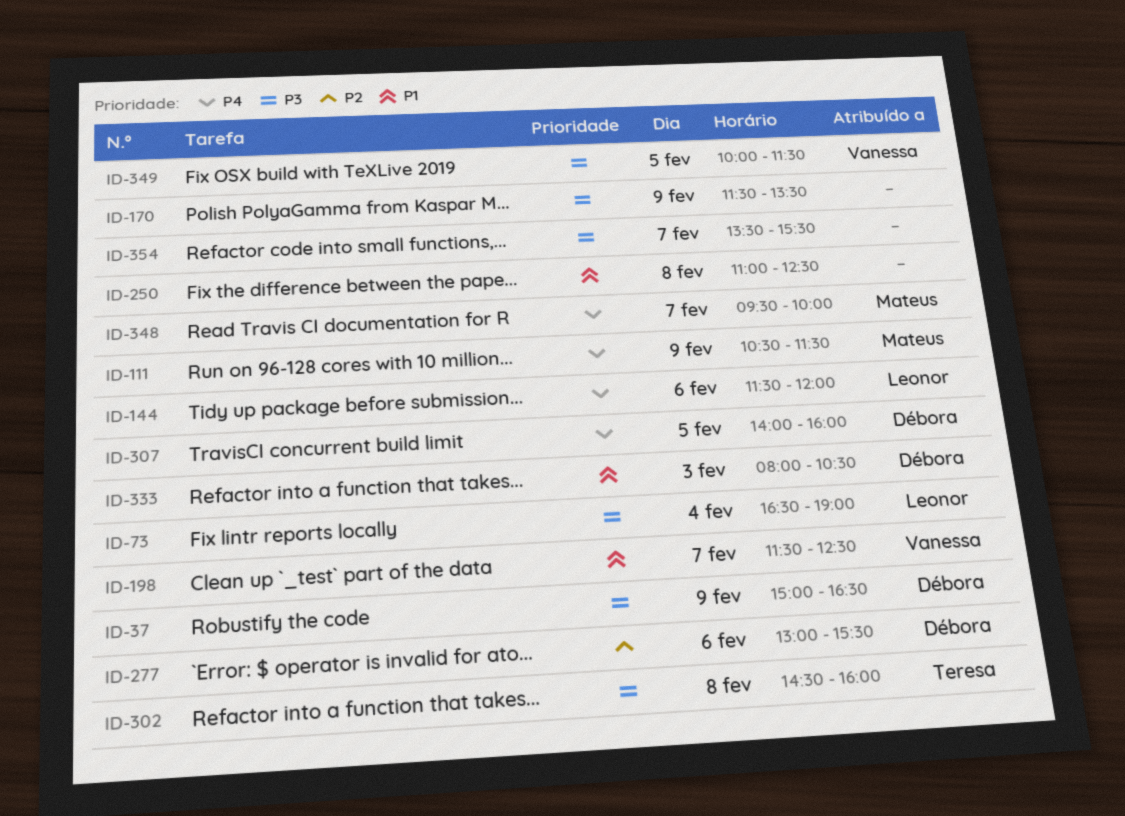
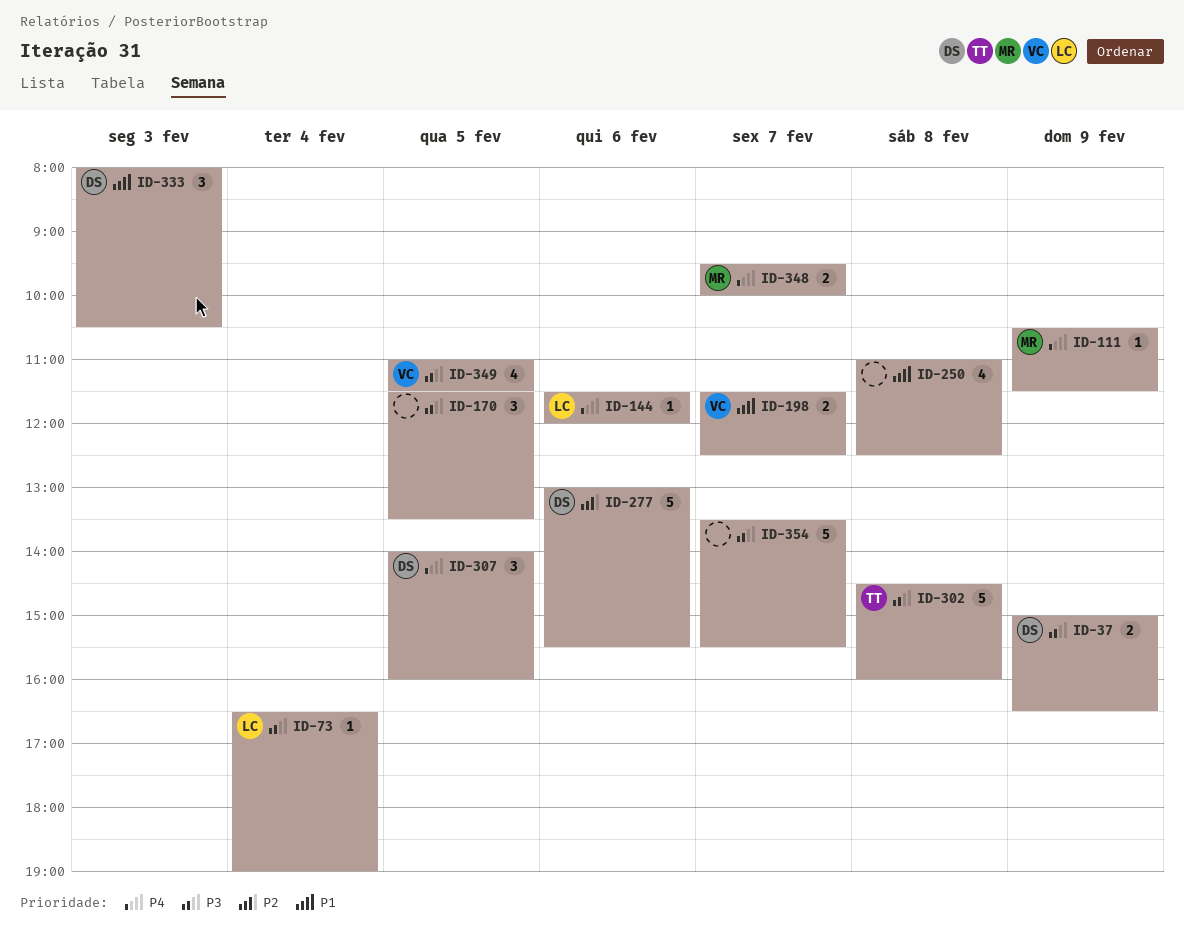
ID-170, day: Feb 9 -> Feb 5
ID-349, begins: 10:00 -> 11:00

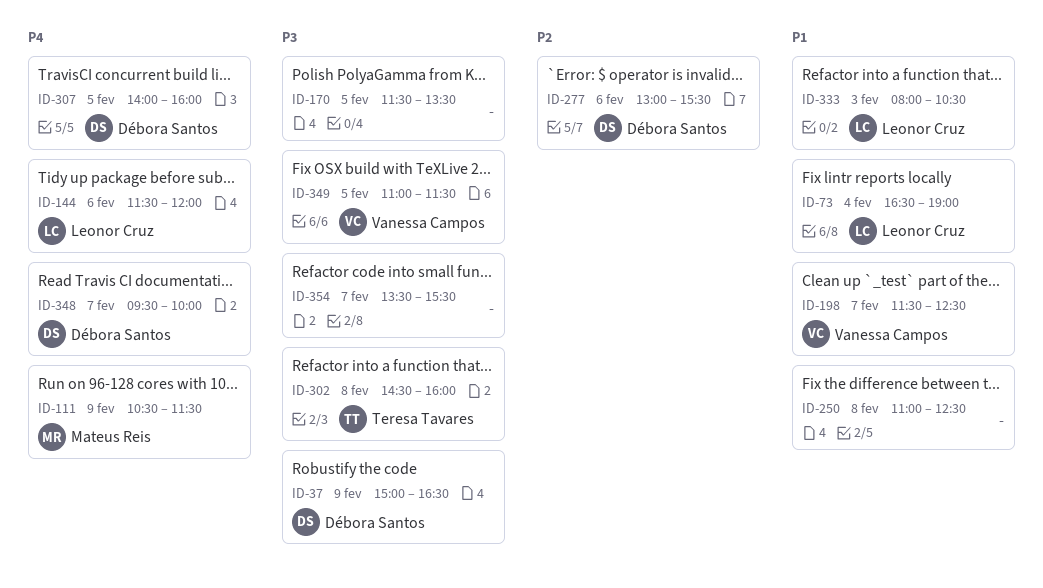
ID-73, priority: P3 -> P1
ID-333, owner: Débora Santos -> Leonor Cruz
ID-348, owner: Mateus Reis -> Débora Santos

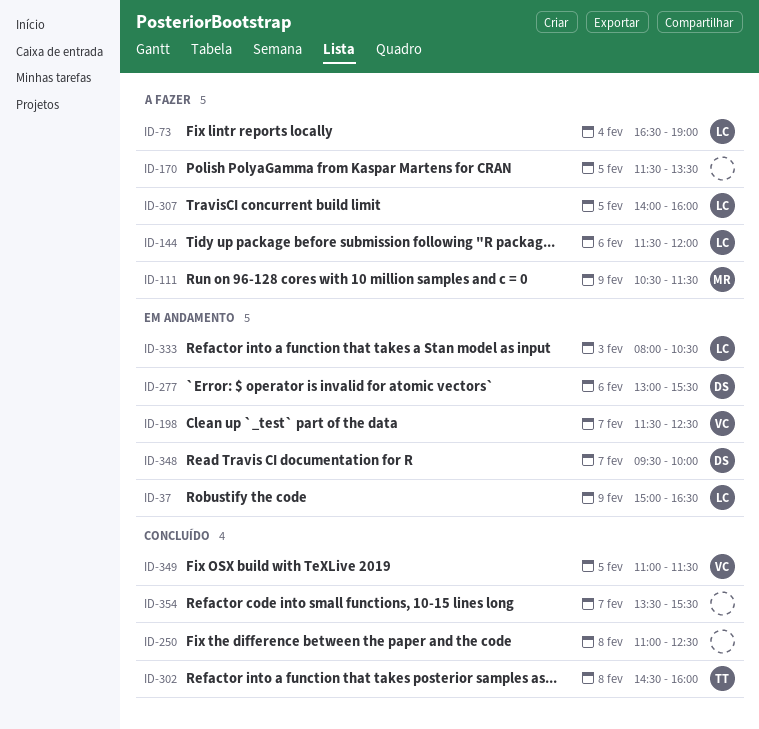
ID-37, owner: Débora Santos -> Leonor Cruz
ID-307, owner: Débora Santos -> Leonor Cruz

